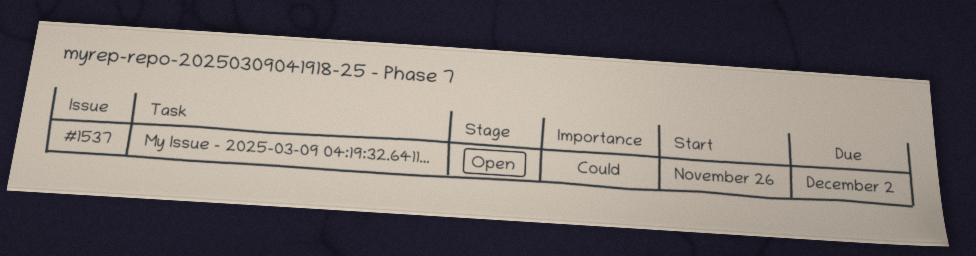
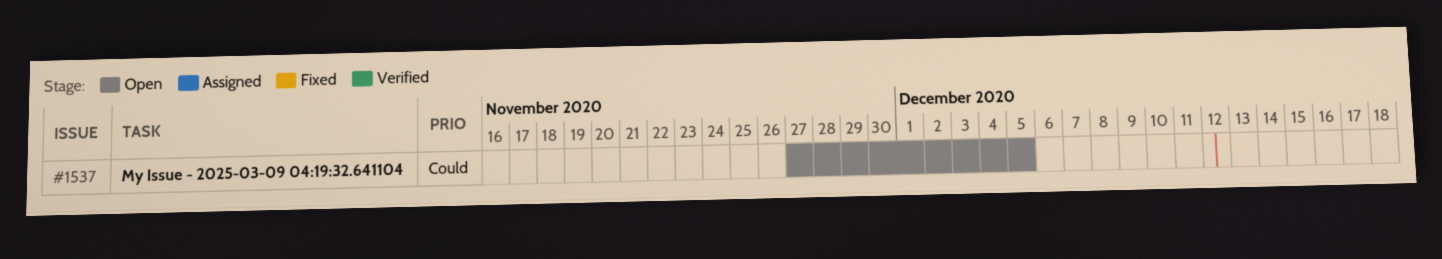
#1537, start: Nov 26 -> Nov 27
#1537, due: Dec 2 -> Dec 5

